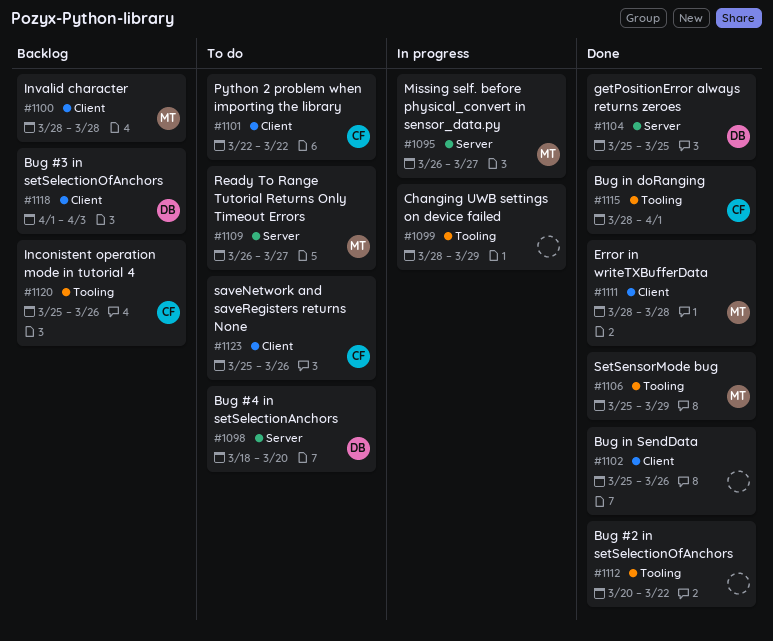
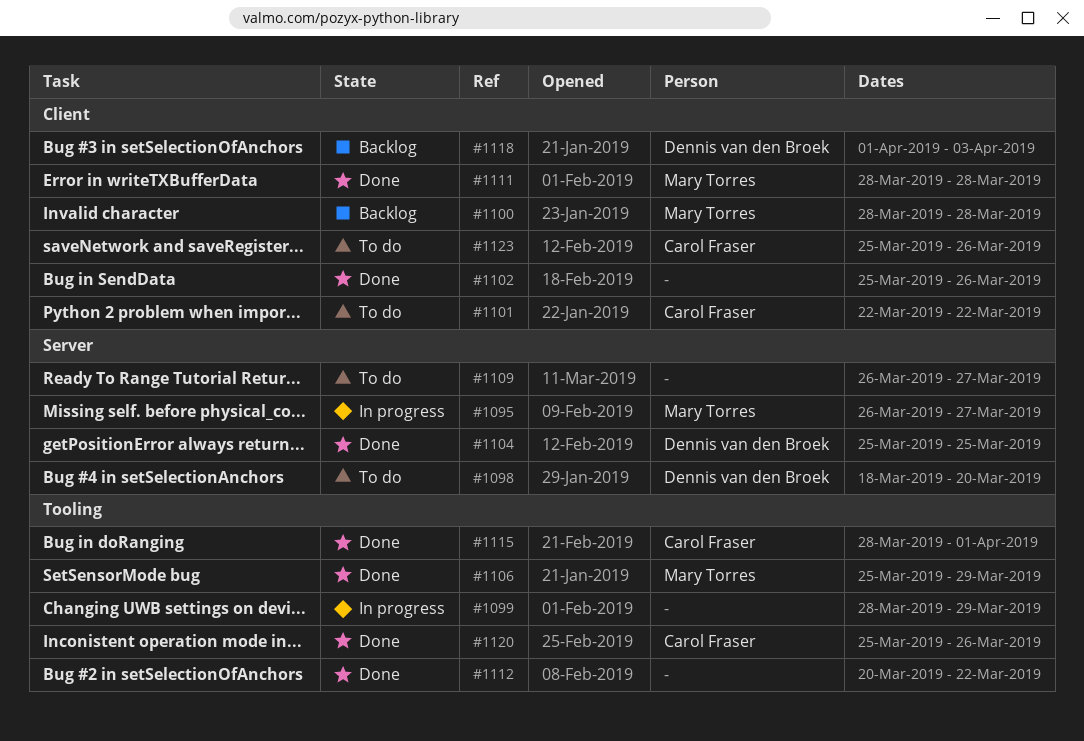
#1109, owner: Mary Torres -> none
#1120, status: Backlog -> Done

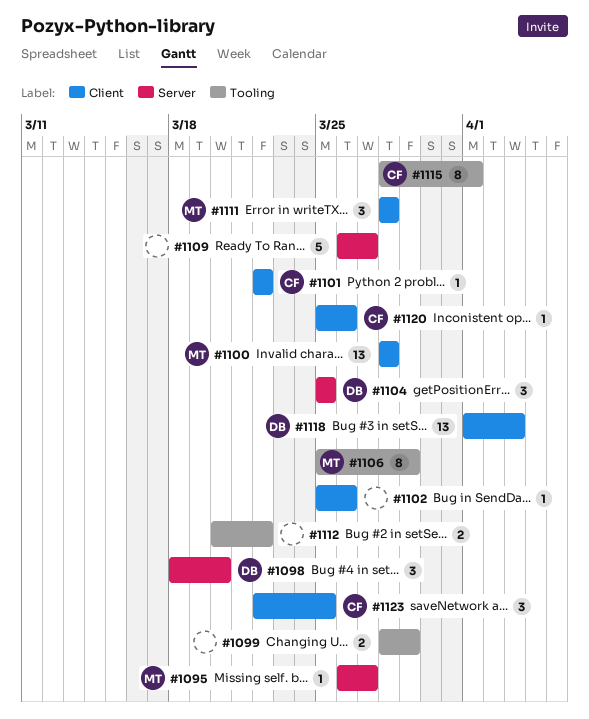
#1120, label: Tooling -> Client
#1123, start: Mar 25 -> Mar 22
#1123, due: Mar 26 -> Mar 25

